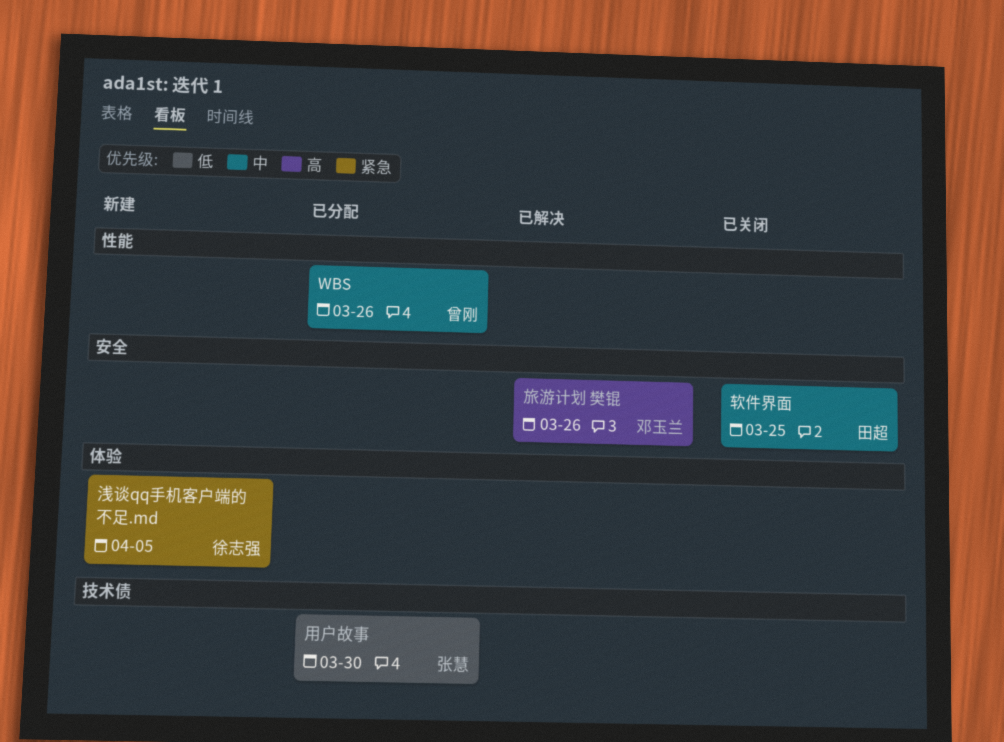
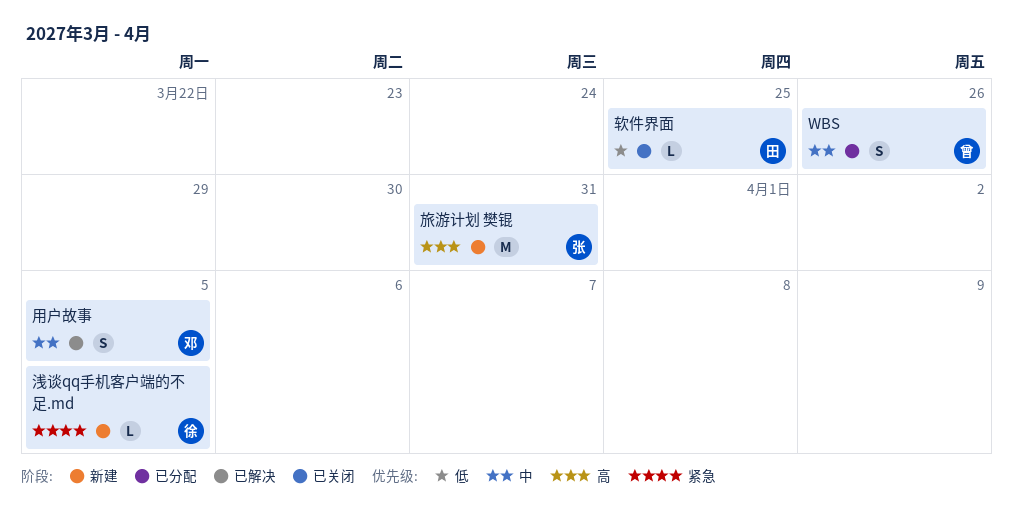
旅游计划 樊锟, status: 已解决 -> 新建
旅游计划 樊锟, owner: 邓玉兰 -> 张慧
旅游计划 樊锟, due: Mar 26 -> Mar 31
用户故事, status: 已分配 -> 已解决
用户故事, owner: 张慧 -> 邓玉兰
用户故事, priority: 低 -> 中
用户故事, due: Mar 30 -> Apr 5
软件界面, priority: 中 -> 低

